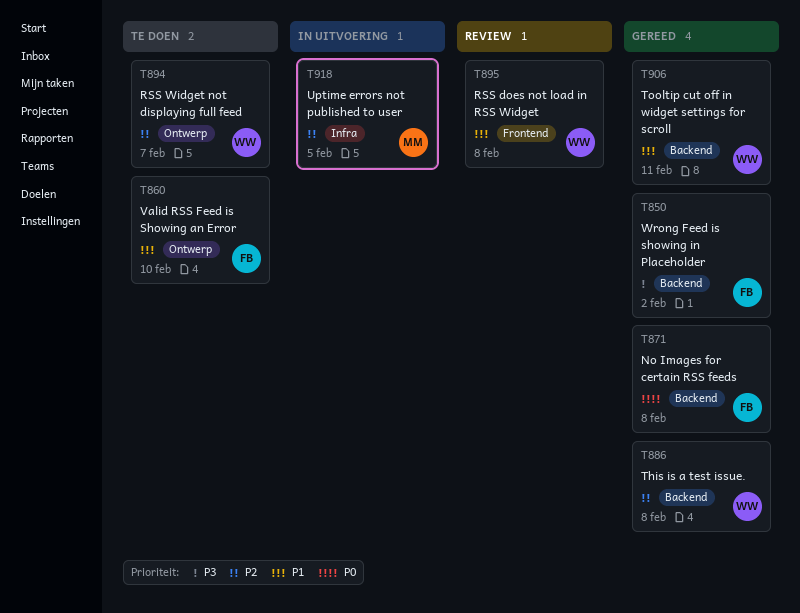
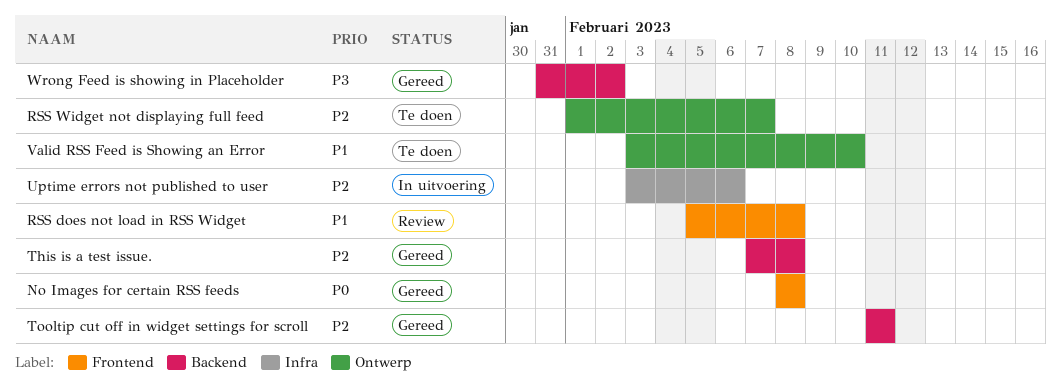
No Images for certain RSS feeds, label: Backend -> Frontend
Tooltip cut off in widget settings for scroll, priority: P1 -> P2
Uptime errors not published to user, due: Feb 5 -> Feb 6

